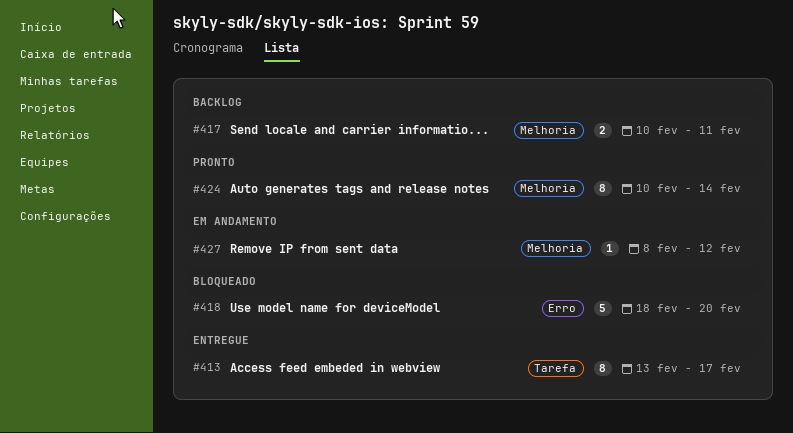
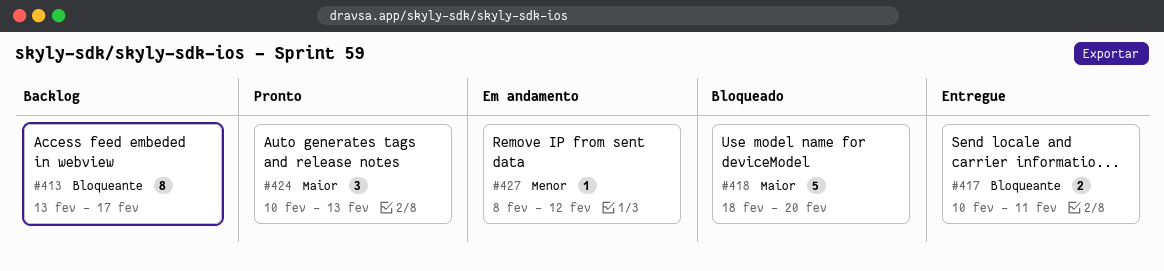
#413, status: Entregue -> Backlog
#417, status: Backlog -> Entregue
#424, estimate: 8 -> 3
#424, due: Feb 14 -> Feb 13

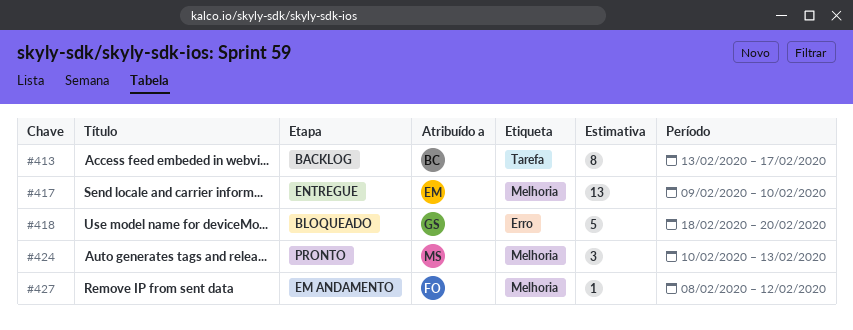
#417, estimate: 2 -> 13
#417, start: Feb 10 -> Feb 9
#417, due: Feb 11 -> Feb 10

